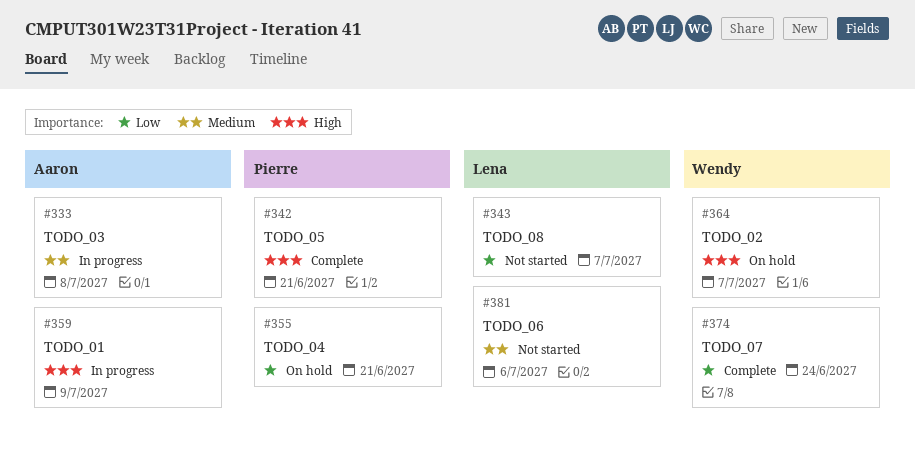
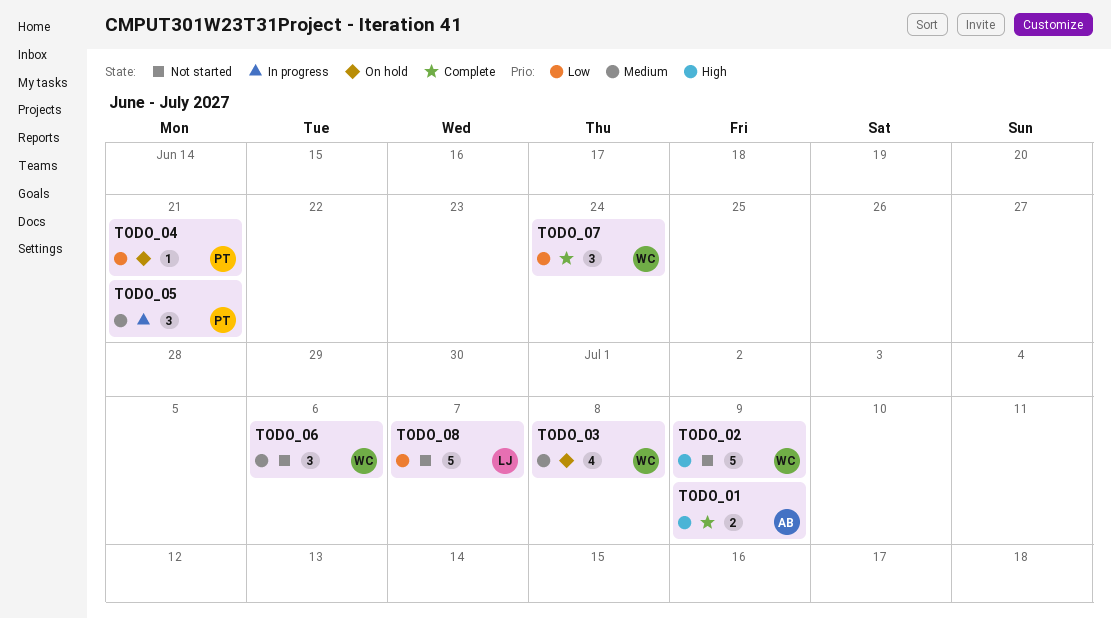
TODO_01, status: In progress -> Complete
TODO_02, status: On hold -> Not started
TODO_02, due: Jul 7 -> Jul 9
TODO_03, status: In progress -> On hold
TODO_03, owner: Aaron -> Wendy
TODO_05, status: Complete -> In progress
TODO_05, priority: High -> Medium
TODO_06, owner: Lena -> Wendy

